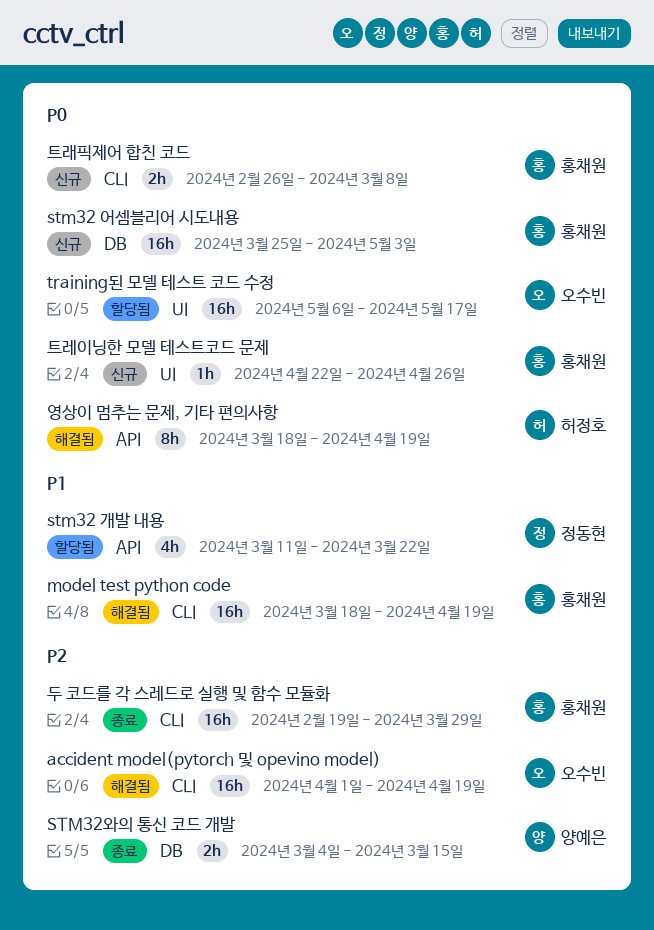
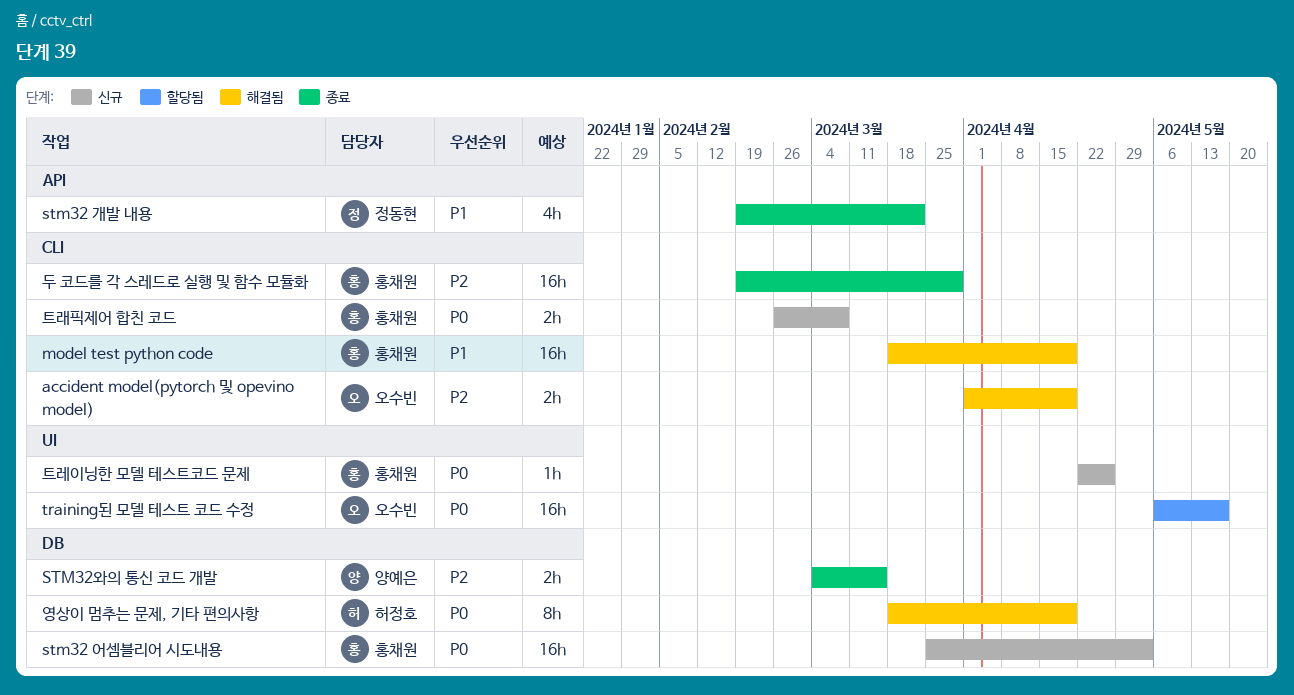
accident model(pytorch 및 opevino model), estimate: 16h -> 2h
stm32 개발 내용, status: 할당됨 -> 종료
stm32 개발 내용, start: Mar 11 -> Feb 19
영상이 멈추는 문제, 기타 편의사항, label: API -> DB

